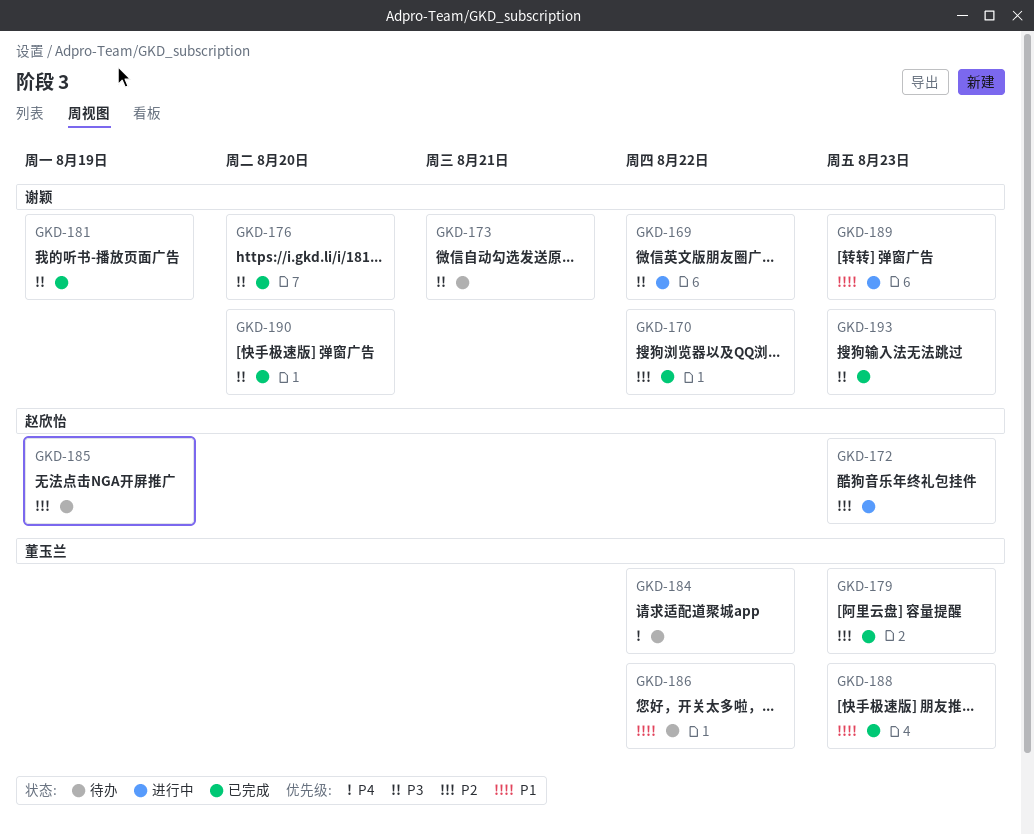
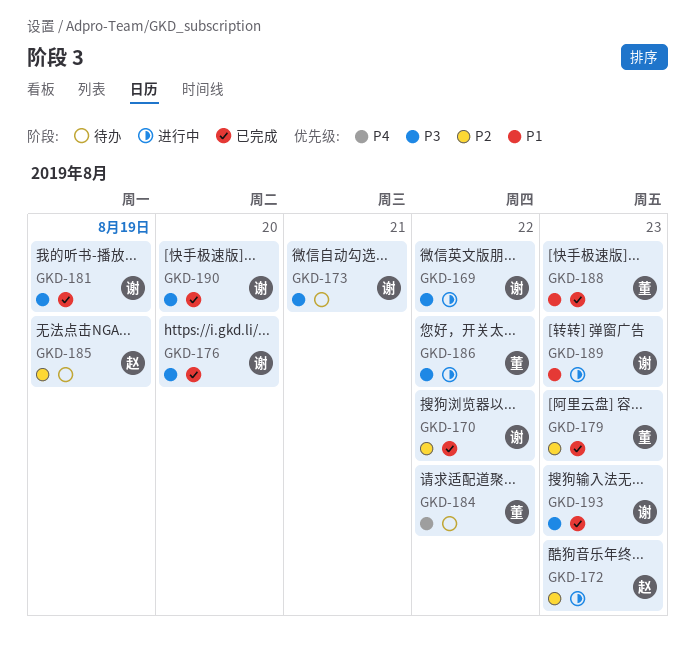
GKD-186, status: 待办 -> 进行中
GKD-186, priority: P1 -> P3

